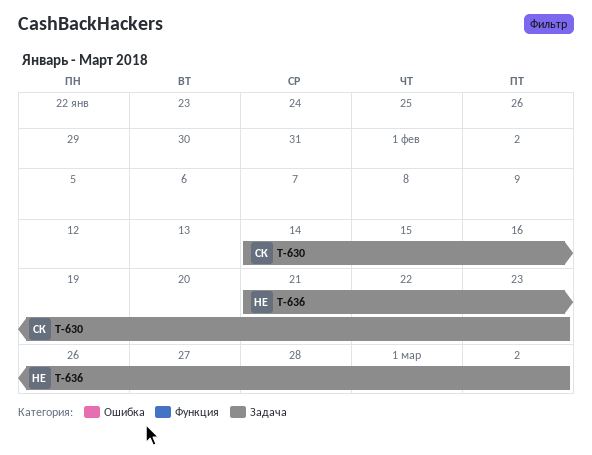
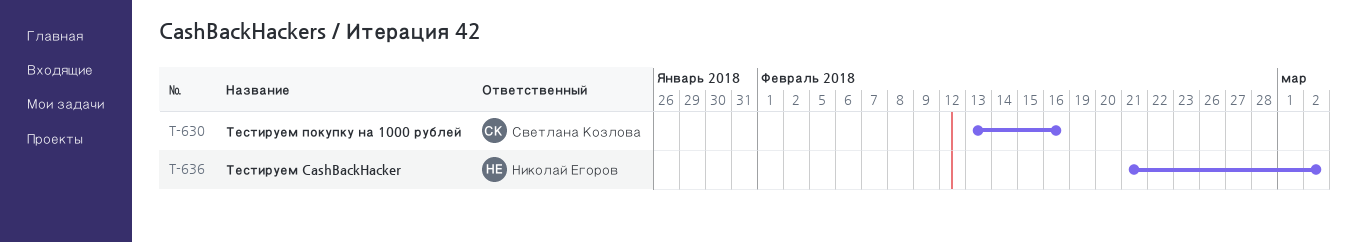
T-630, start: Feb 14 -> Feb 13
T-630, due: Feb 23 -> Feb 16

